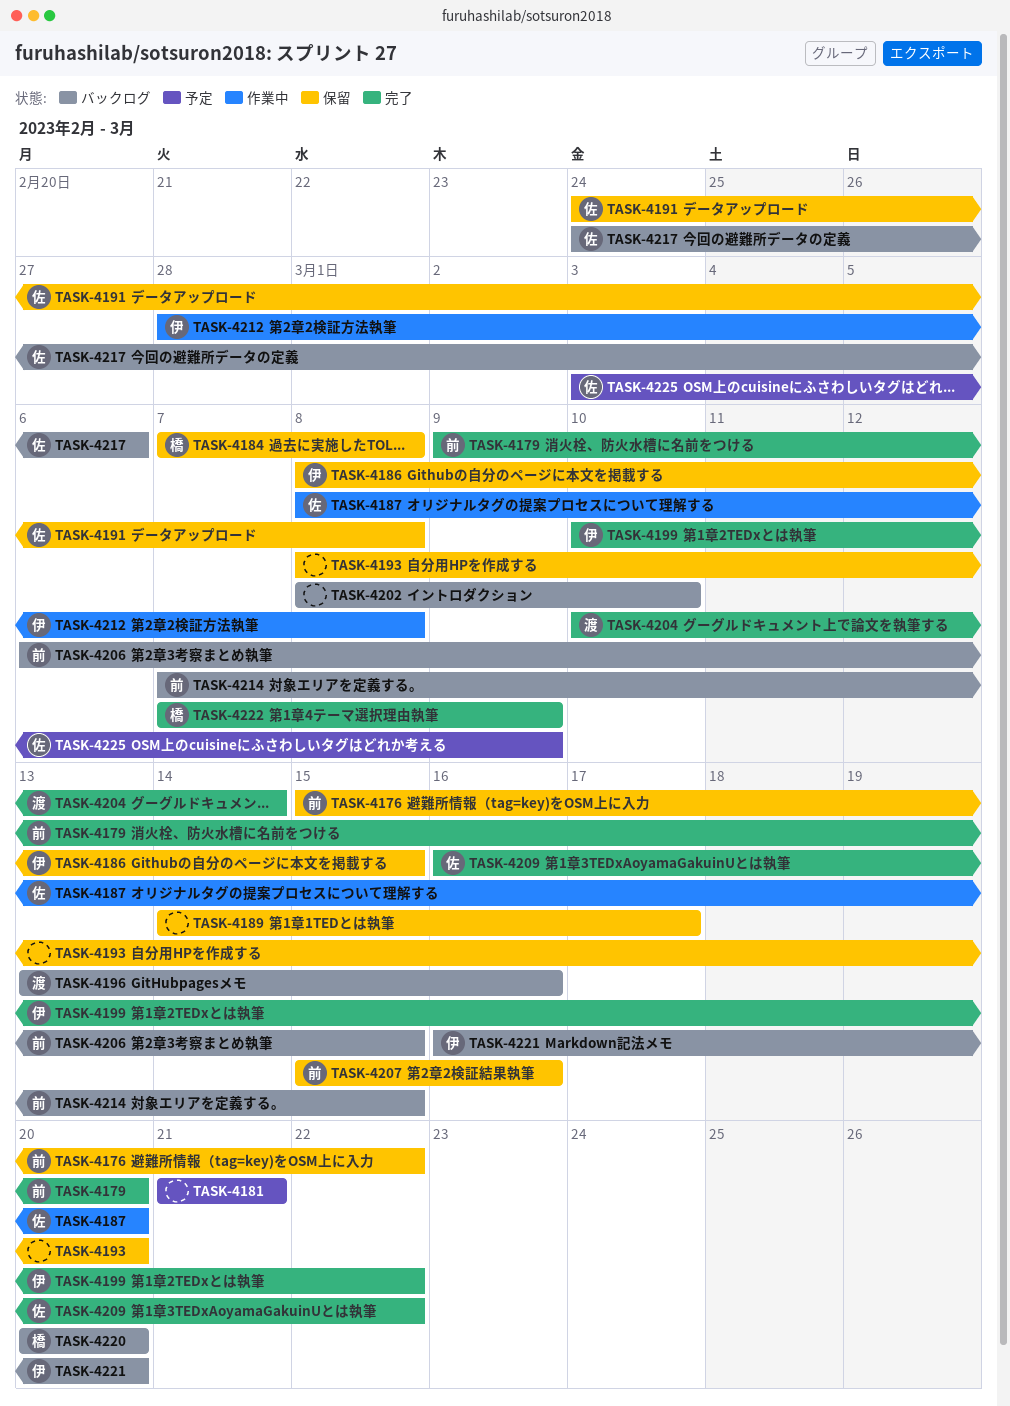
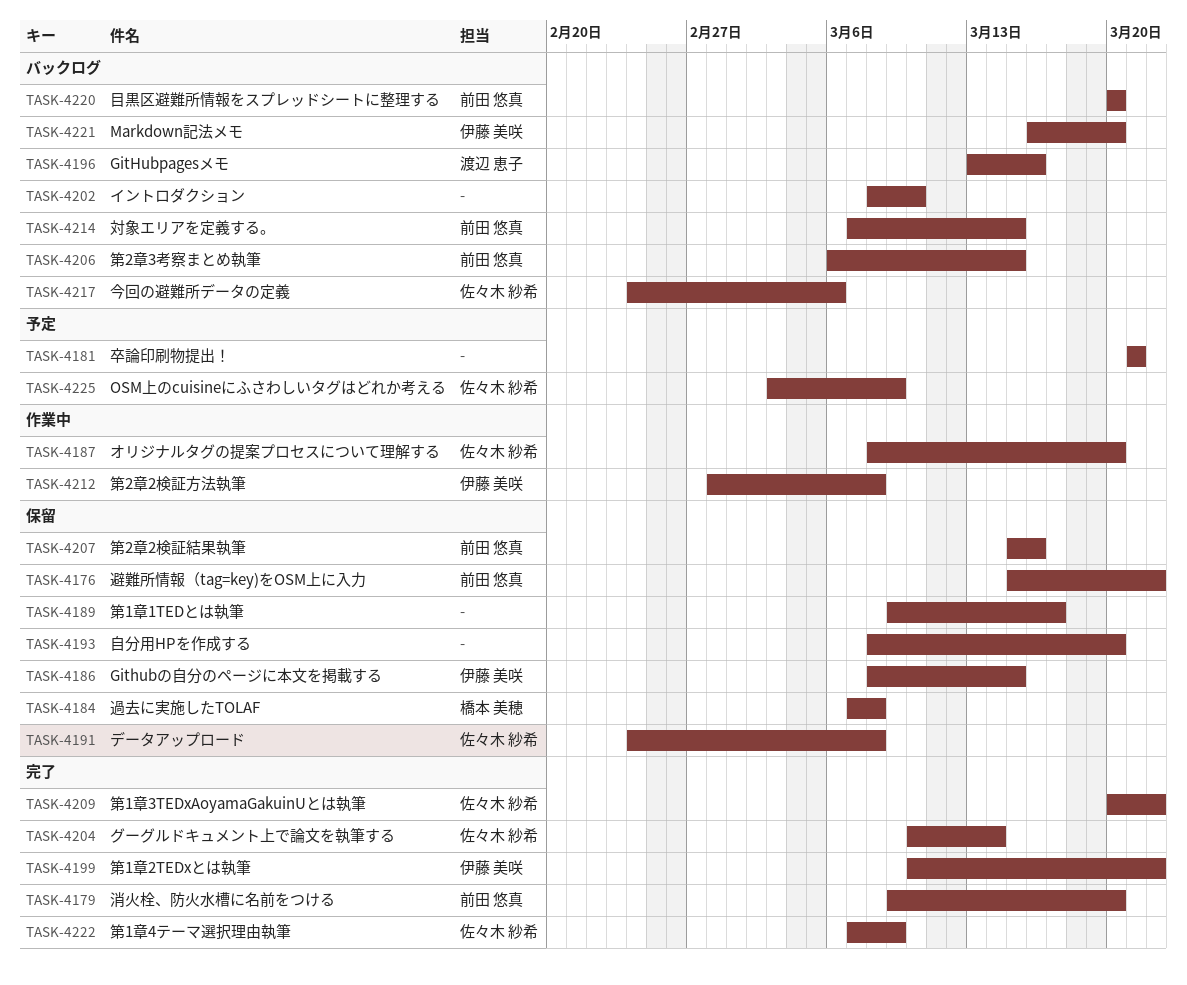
TASK-4189, start: Mar 14 -> Mar 9
TASK-4204, owner: 渡辺 恵子 -> 佐々木 紗希
TASK-4209, start: Mar 16 -> Mar 20
TASK-4220, owner: 橋本 美穂 -> 前田 悠真
TASK-4222, owner: 橋本 美穂 -> 佐々木 紗希

